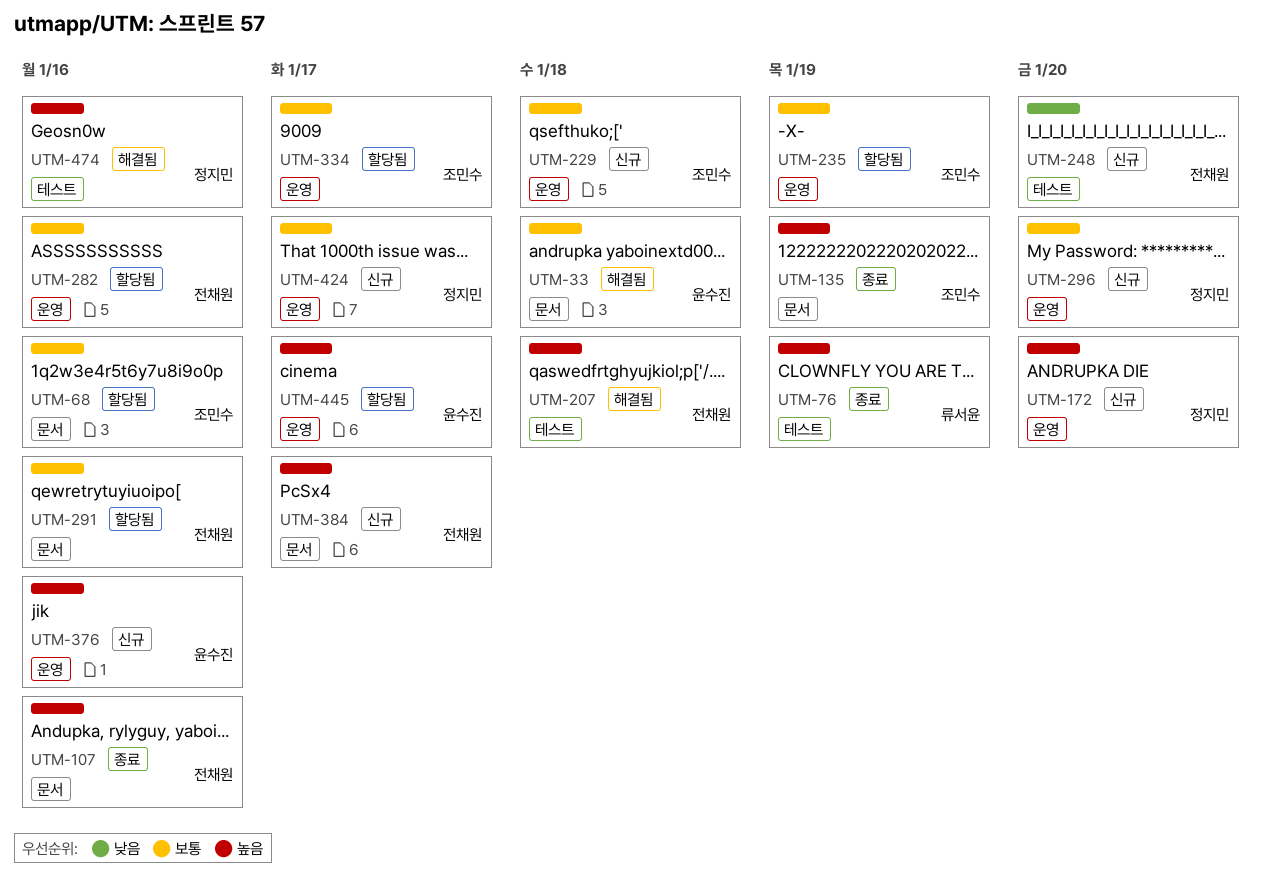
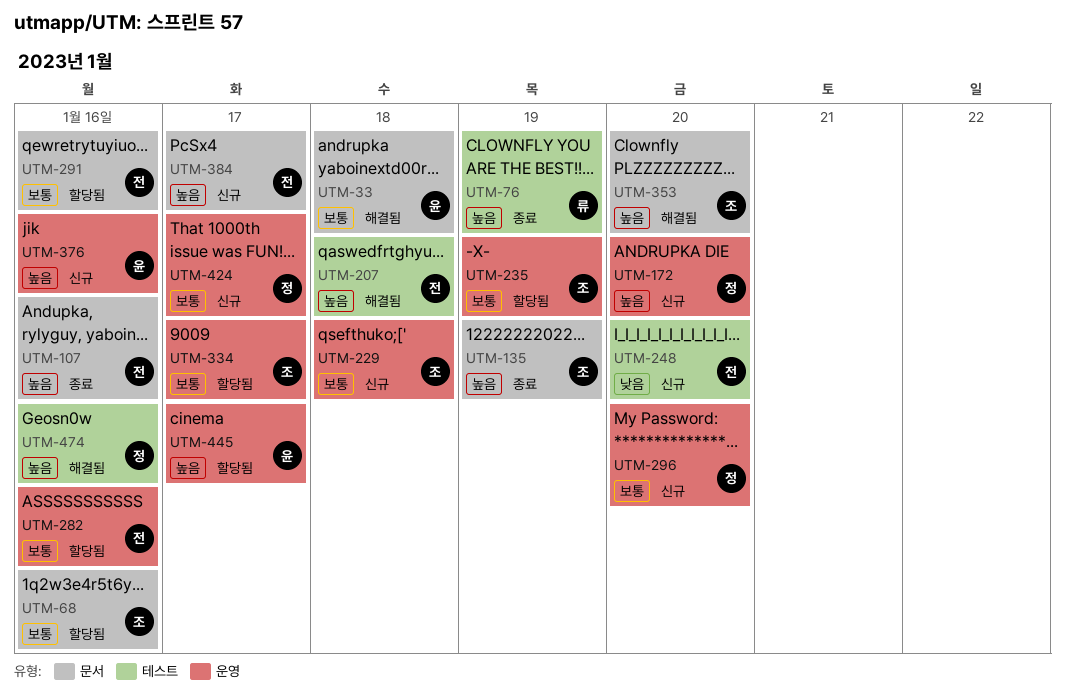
UTM-353: none -> present

